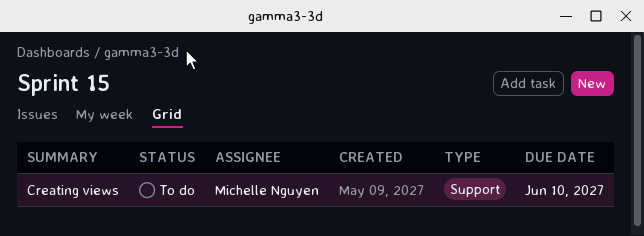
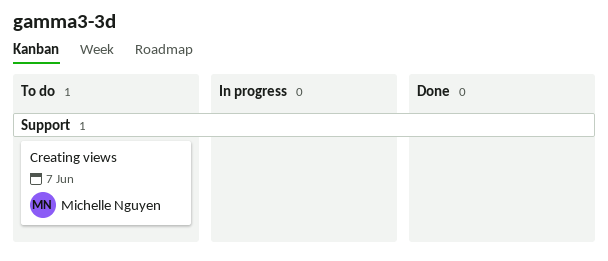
Creating views, due: Jun 10 -> Jun 7

